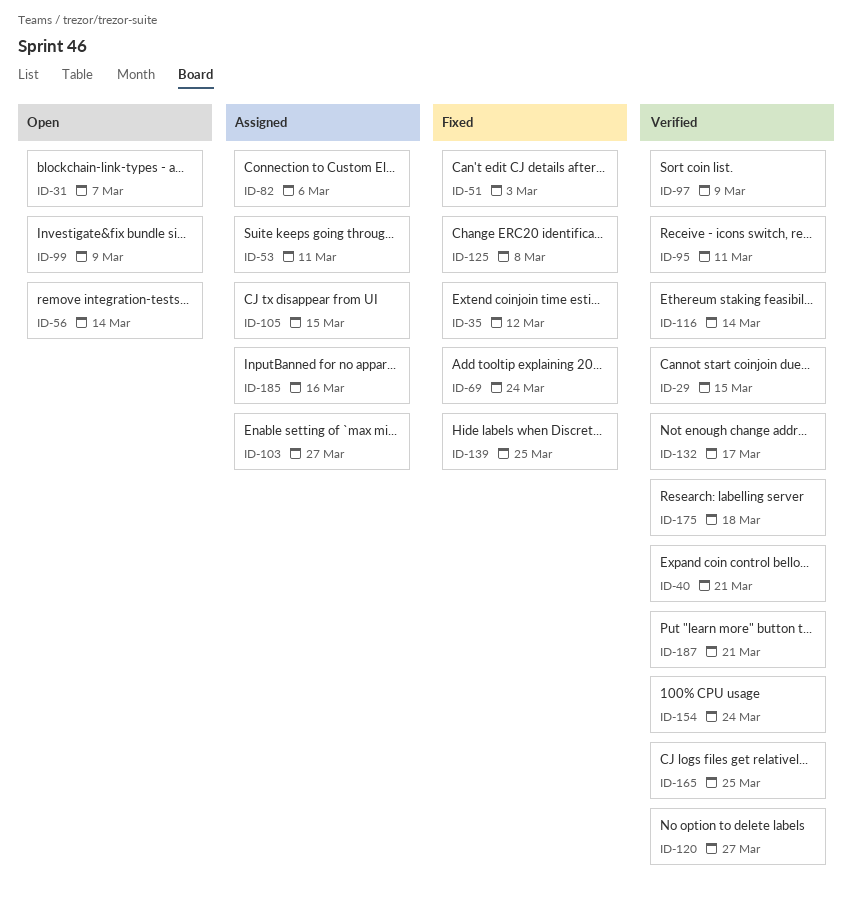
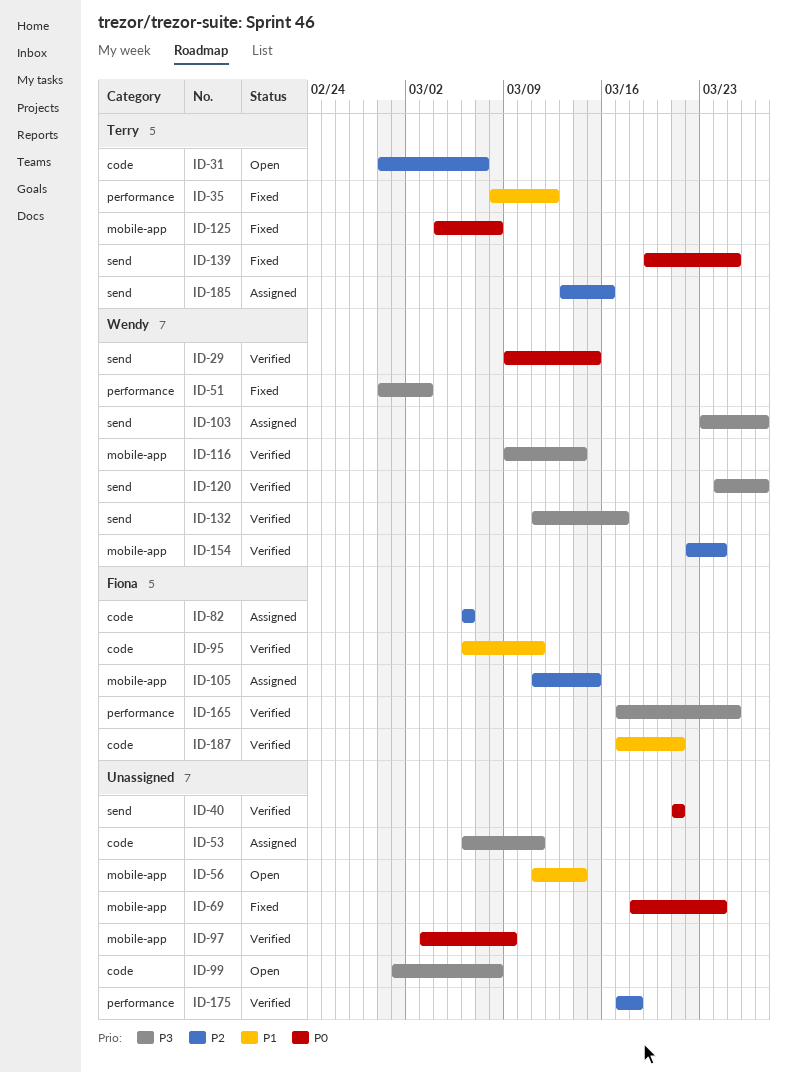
ID-99, due: Mar 9 -> Mar 8

